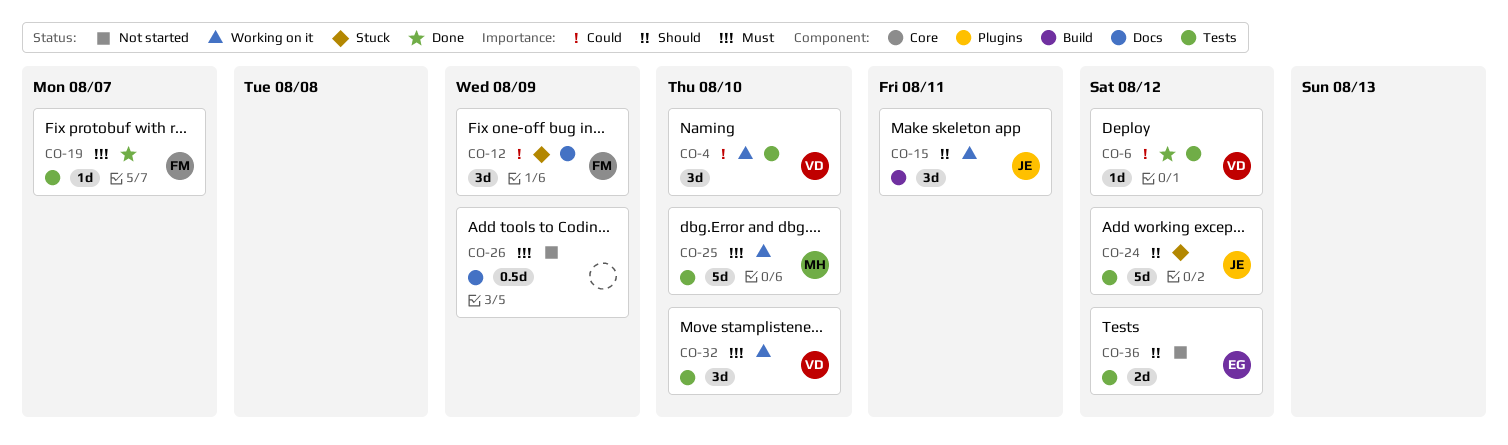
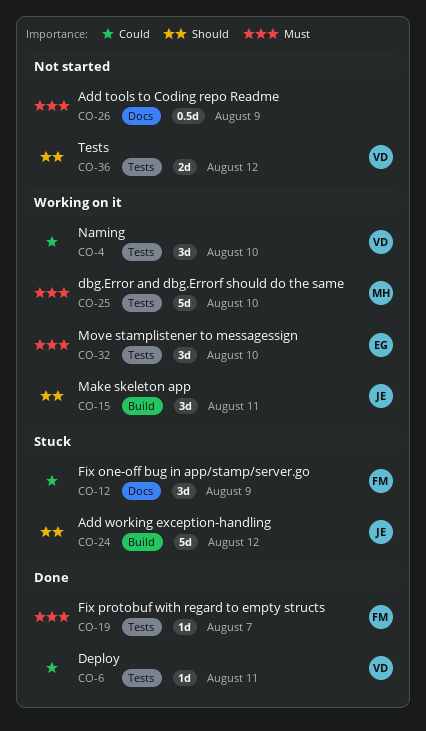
CO-6, due: Aug 12 -> Aug 11
CO-24, label: Tests -> Build
CO-32, owner: VD -> EG
CO-36, owner: EG -> VD

